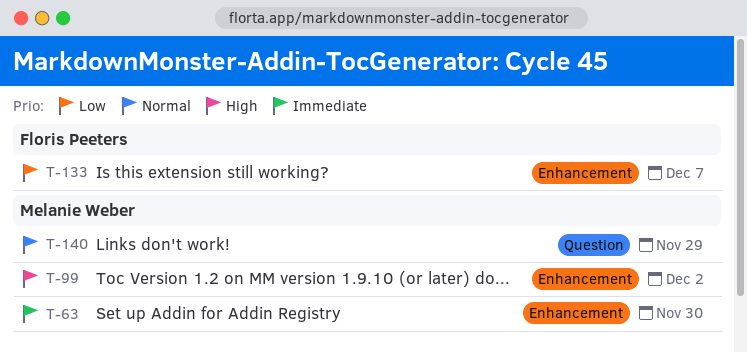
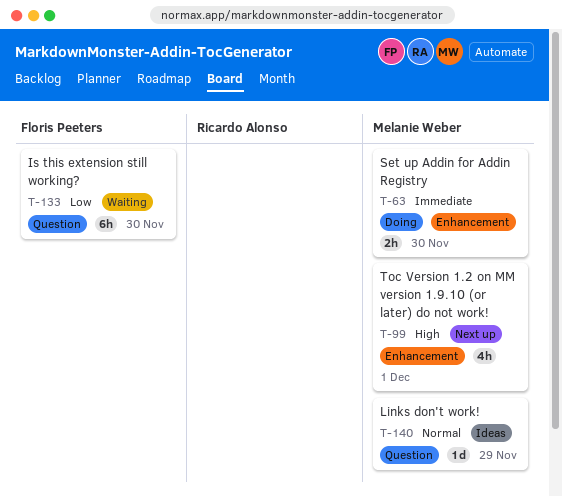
T-99, due: Dec 2 -> Dec 1
T-133, label: Enhancement -> Question
T-133, due: Dec 7 -> Nov 30

